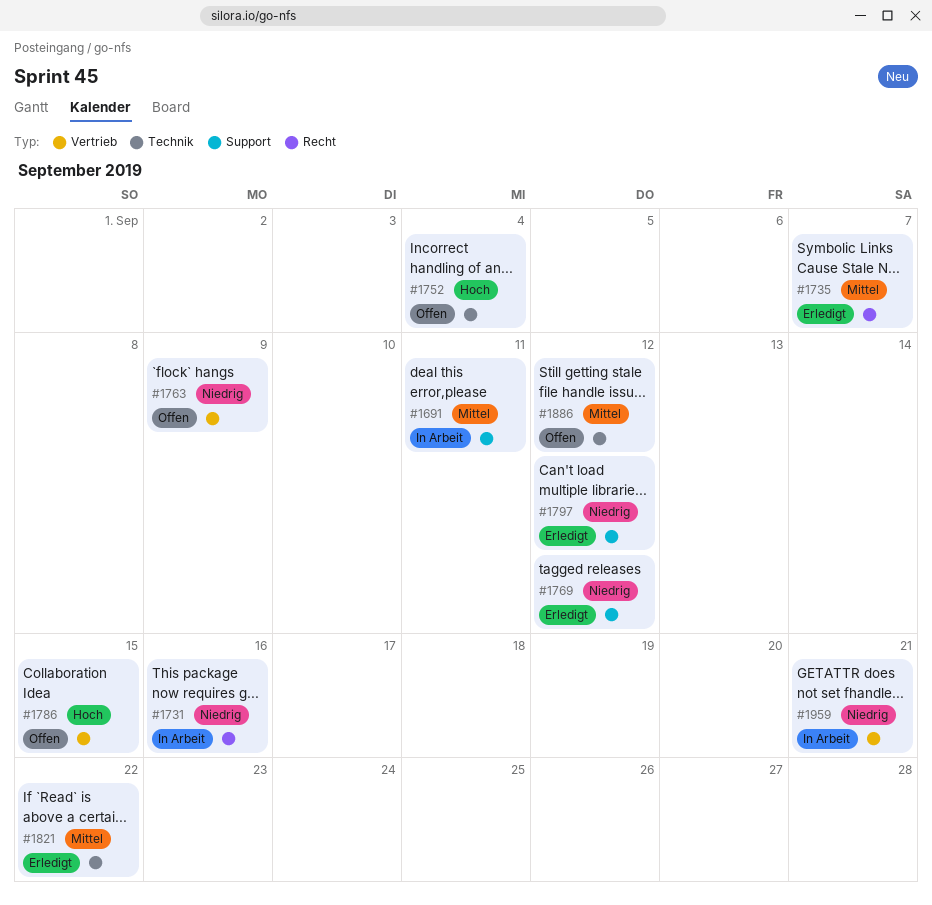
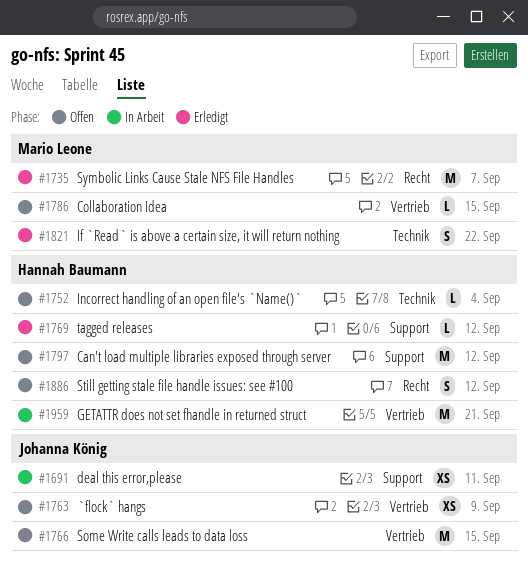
#1731: present -> none
#1766: none -> present
#1797, status: Erledigt -> Offen
#1886, label: Technik -> Recht

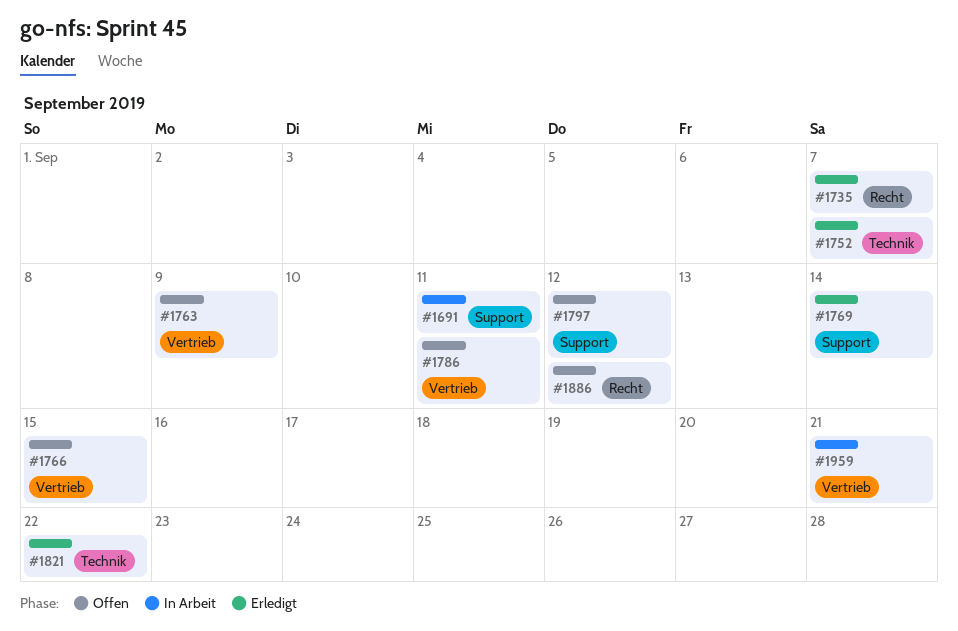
#1752, status: Offen -> Erledigt
#1752, due: Sep 4 -> Sep 7
#1769, due: Sep 12 -> Sep 14
#1786, due: Sep 15 -> Sep 11

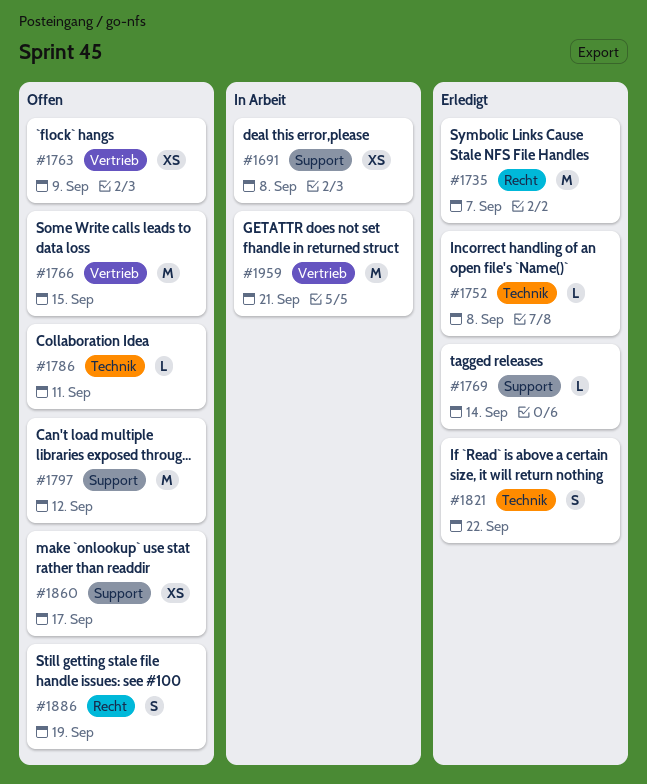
#1691, due: Sep 11 -> Sep 8
#1752, due: Sep 7 -> Sep 8
#1786, label: Vertrieb -> Technik
#1860: none -> present
#1886, due: Sep 12 -> Sep 19

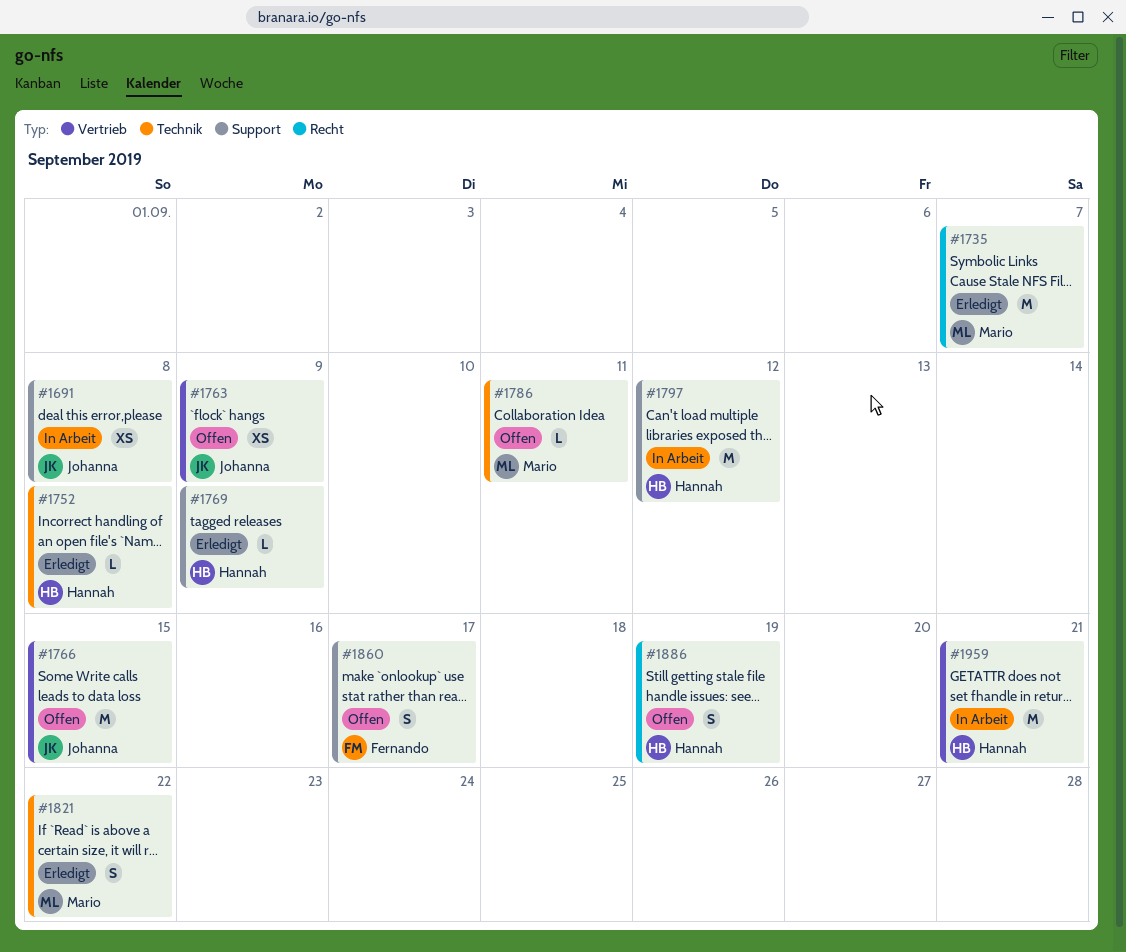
#1769, due: Sep 14 -> Sep 9
#1797, status: Offen -> In Arbeit
#1860, estimate: XS -> S

